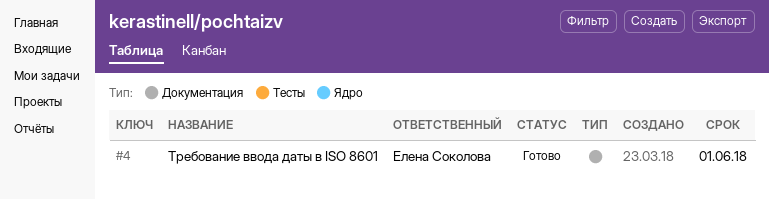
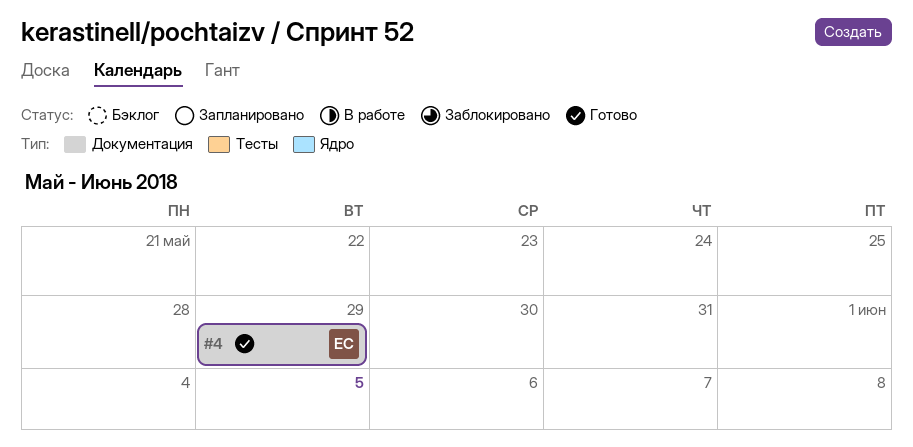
#4, due: Jun 1 -> May 29

